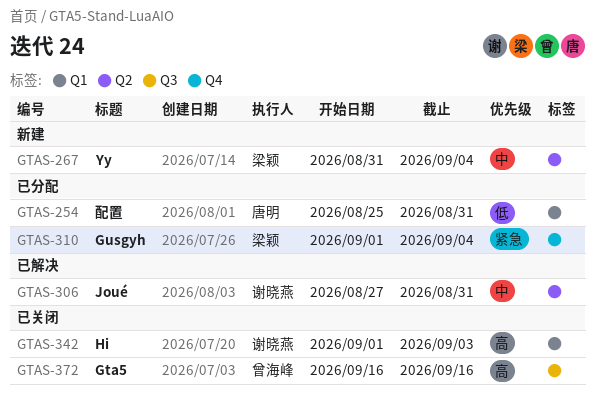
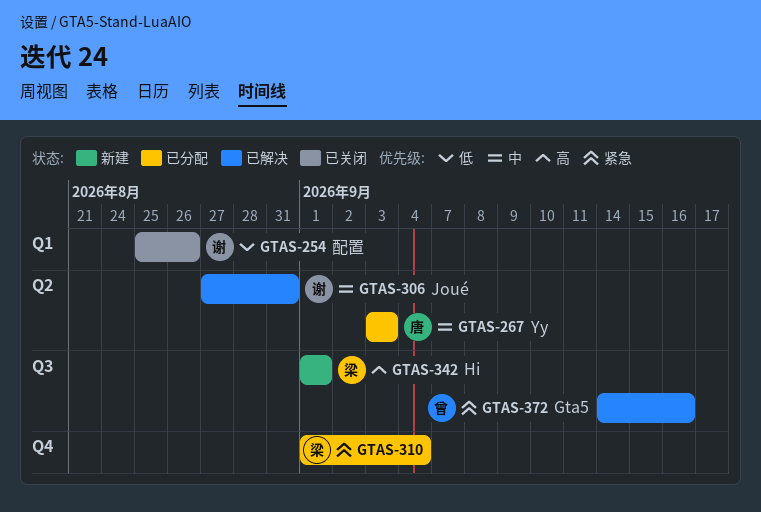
GTAS-254, status: 已分配 -> 已关闭
GTAS-254, owner: 唐明 -> 谢晓燕
GTAS-254, due: Aug 31 -> Aug 26
GTAS-267, status: 新建 -> 已分配
GTAS-267, owner: 梁颖 -> 唐明
GTAS-267, start: Aug 31 -> Sep 3
GTAS-267, due: Sep 4 -> Sep 3
GTAS-342, status: 已关闭 -> 新建
GTAS-342, owner: 谢晓燕 -> 梁颖
GTAS-342, label: Q1 -> Q3
GTAS-342, due: Sep 3 -> Sep 1
GTAS-372, status: 已关闭 -> 已解决
GTAS-372, priority: 高 -> 紧急
GTAS-372, start: Sep 16 -> Sep 14

